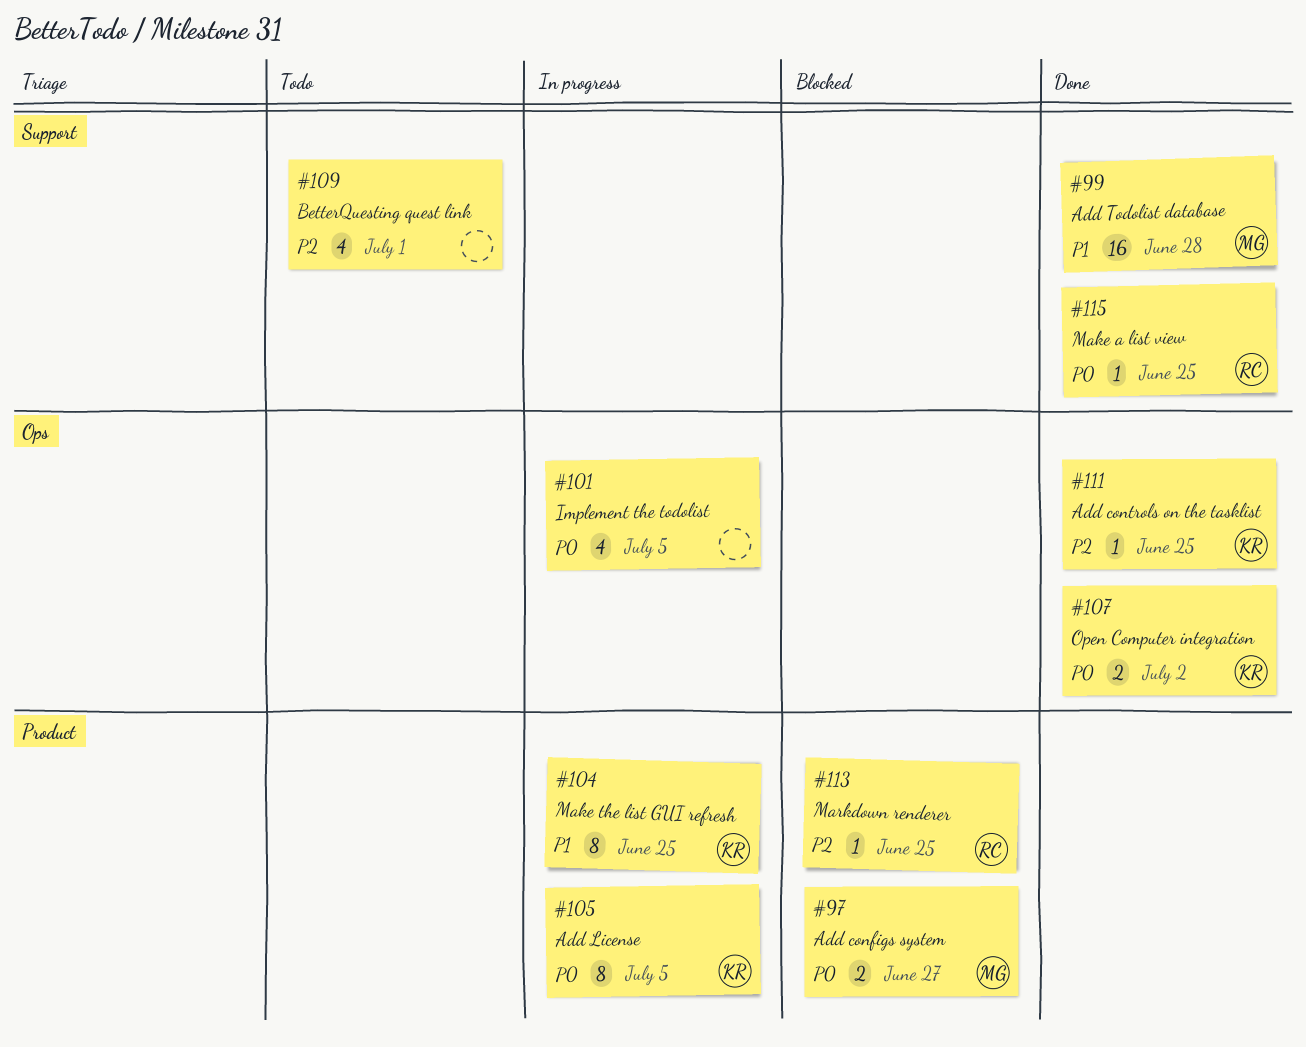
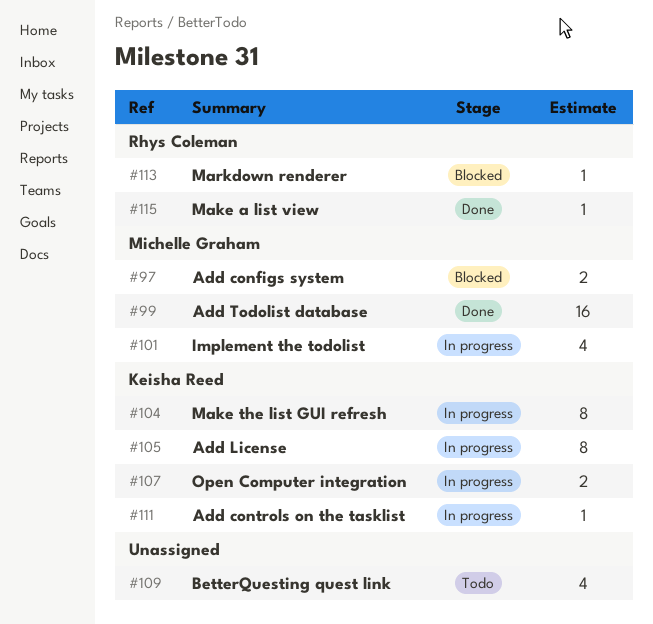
#101, owner: none -> Michelle Graham
#107, status: Done -> In progress
#111, status: Done -> In progress

